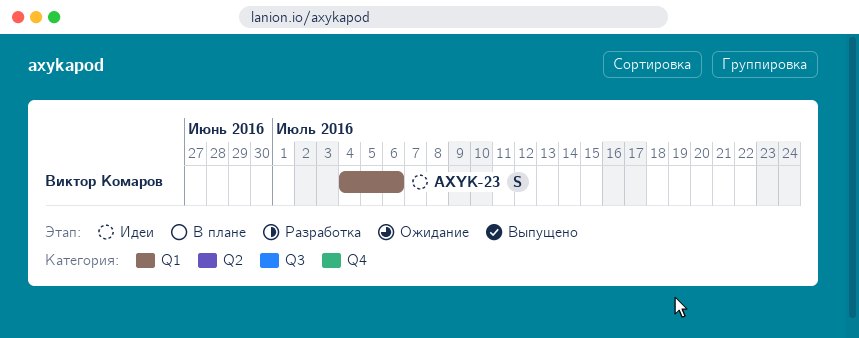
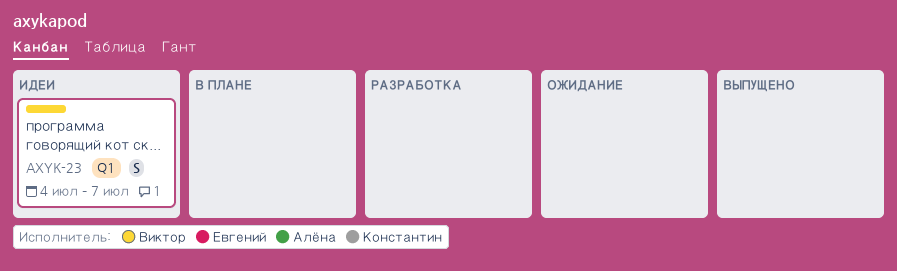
AXYK-23, due: Jul 6 -> Jul 7

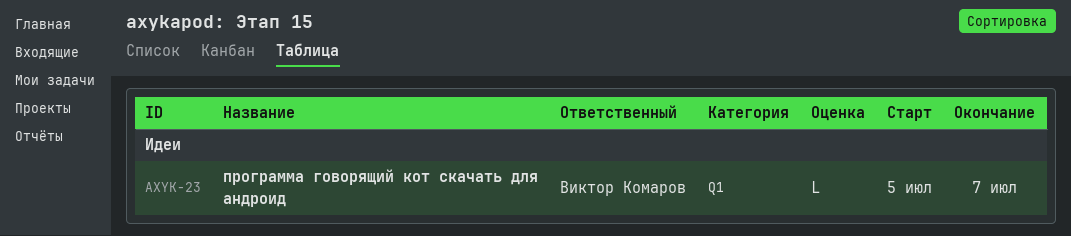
AXYK-23, estimate: S -> L
AXYK-23, start: Jul 4 -> Jul 5

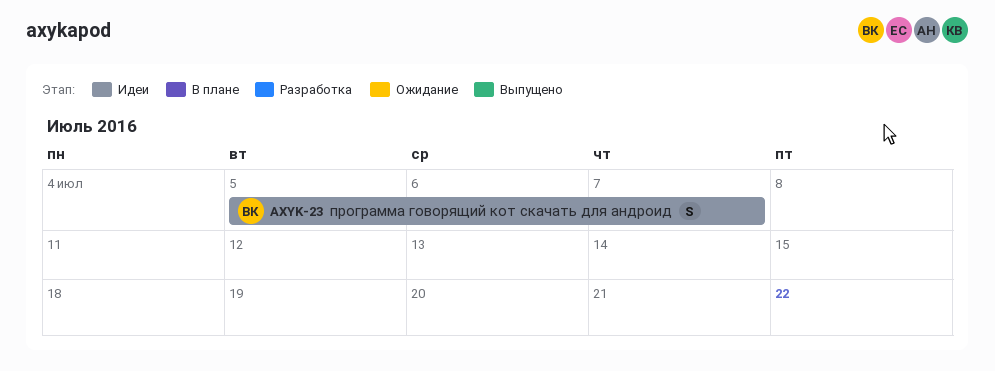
AXYK-23, estimate: L -> S

